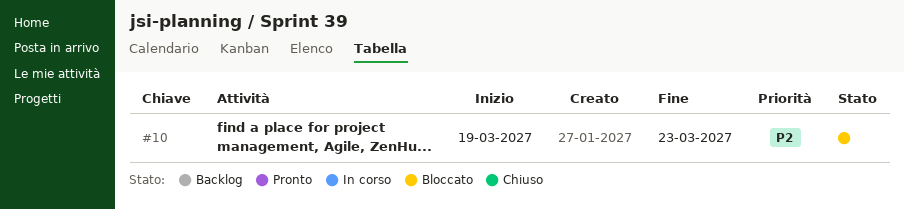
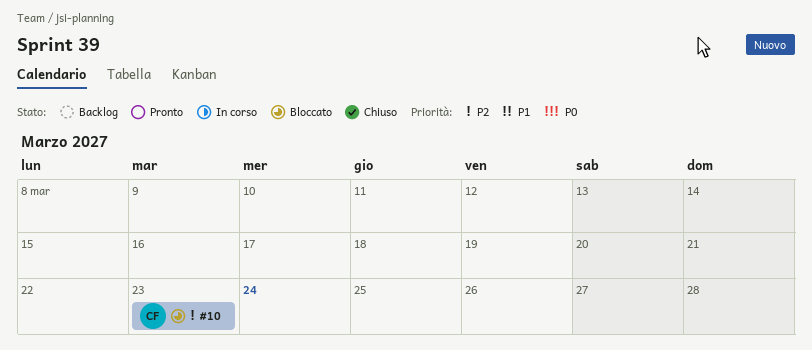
#10, start: Mar 19 -> Mar 23

